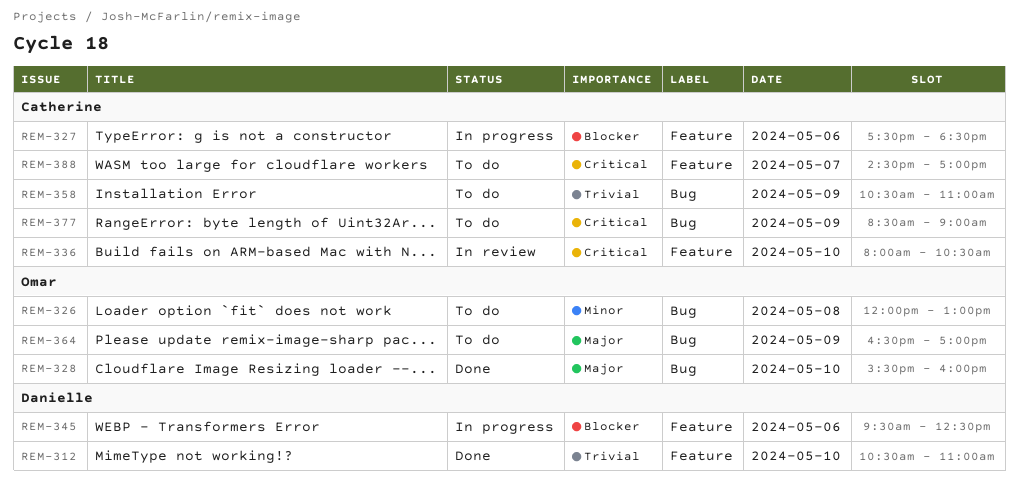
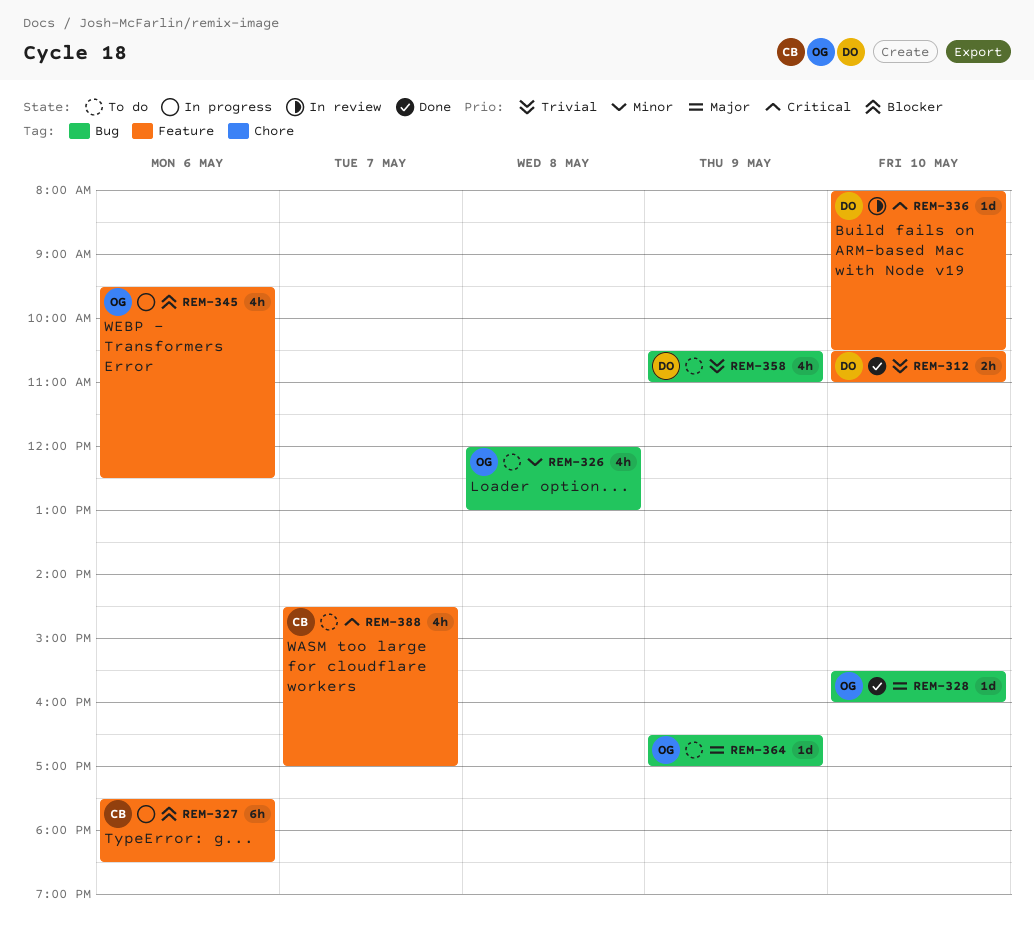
REM-336, owner: Catherine -> Danielle
REM-345, owner: Danielle -> Omar
REM-358, owner: Catherine -> Danielle
REM-377: present -> none

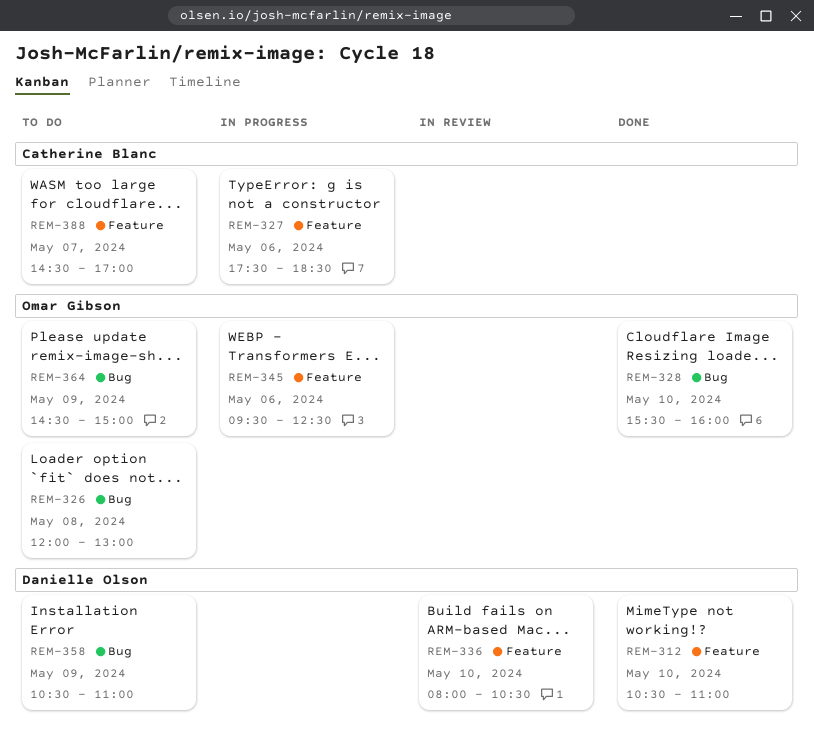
REM-364, begins: 16:30 -> 14:30
REM-364, ends: 17:00 -> 15:00

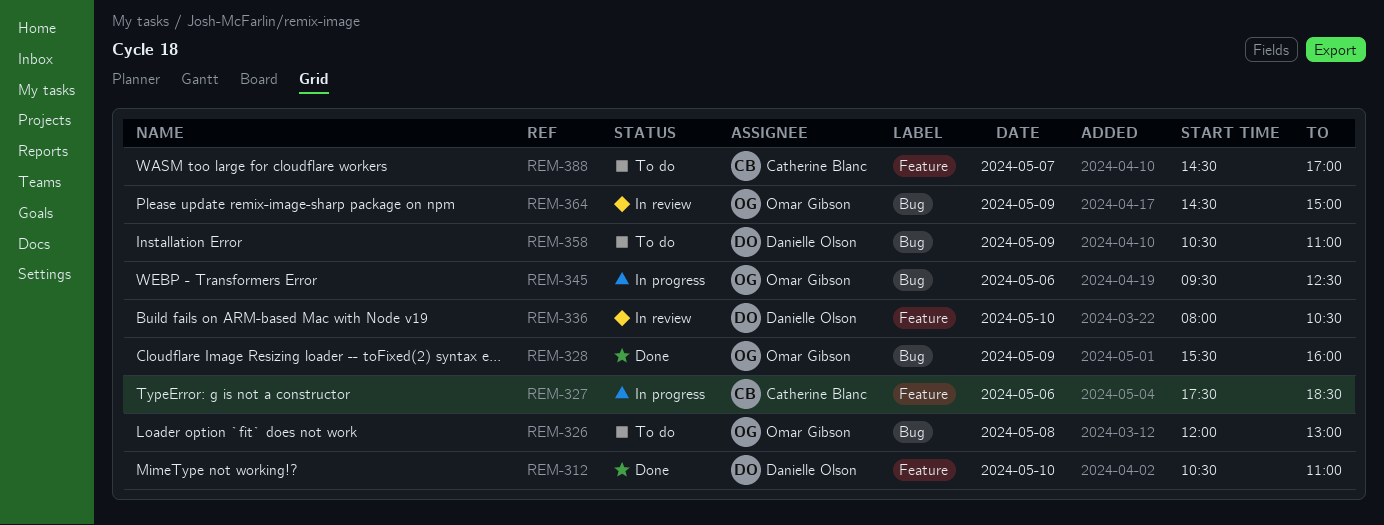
REM-328, day: May 10 -> May 9
REM-345, label: Feature -> Bug
REM-364, status: To do -> In review

